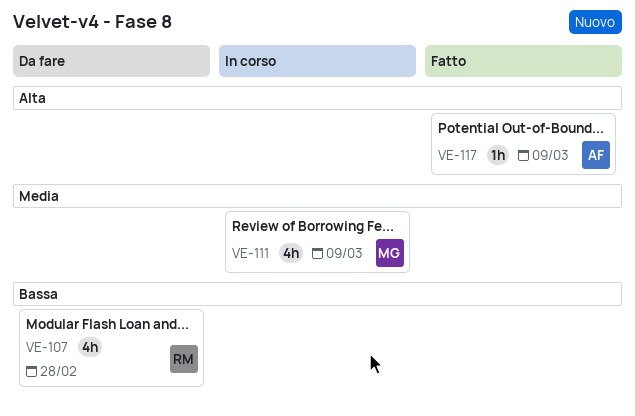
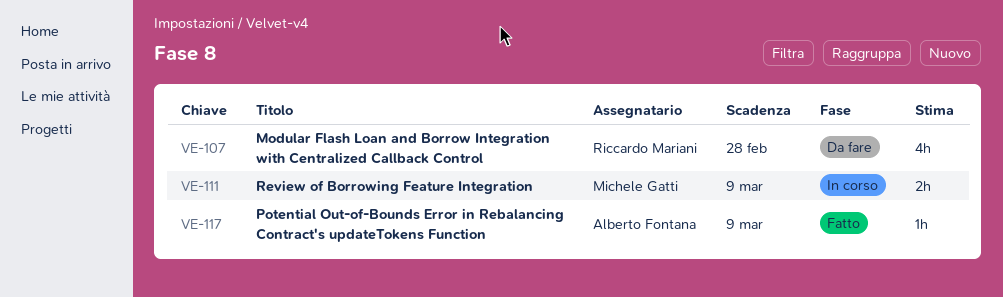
VE-111, estimate: 4h -> 2h

